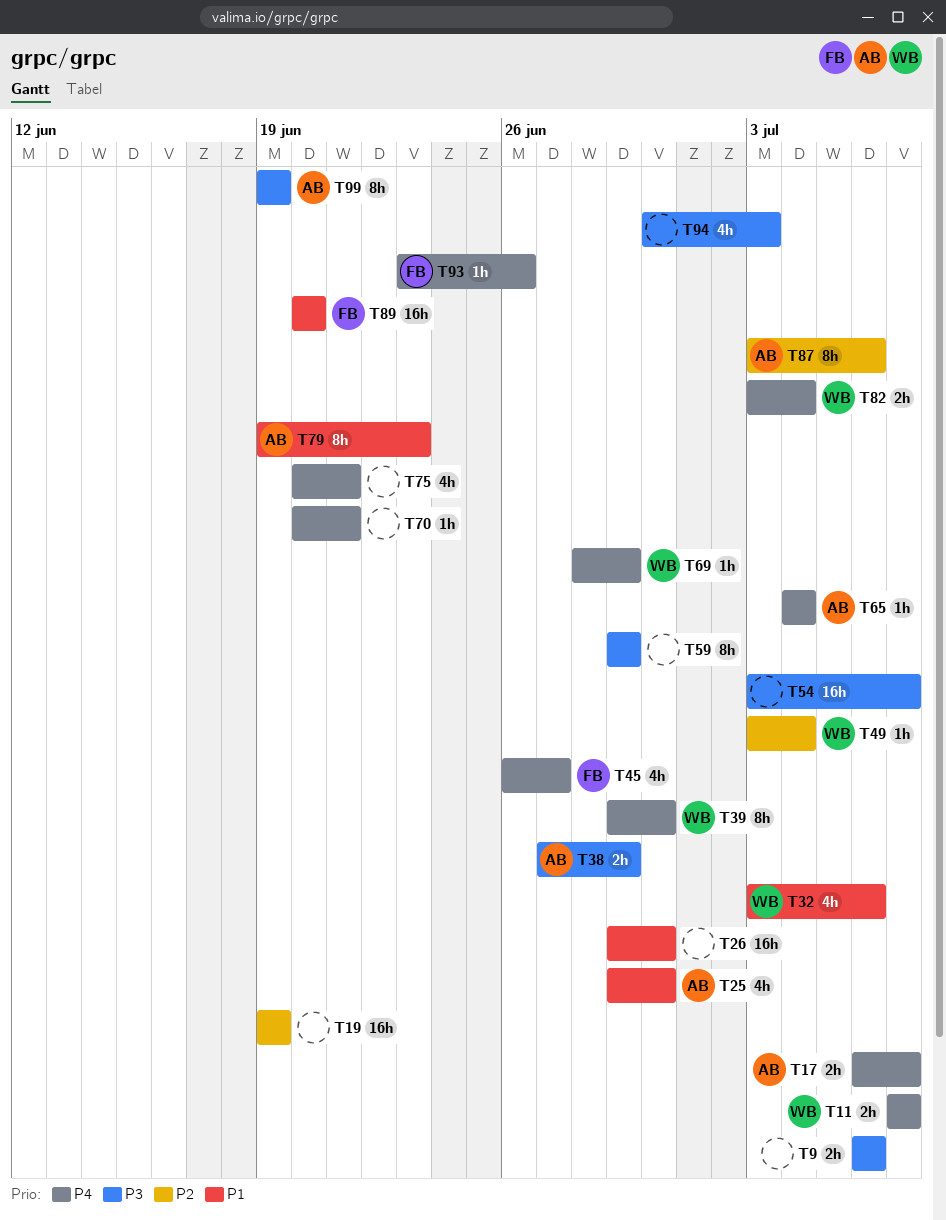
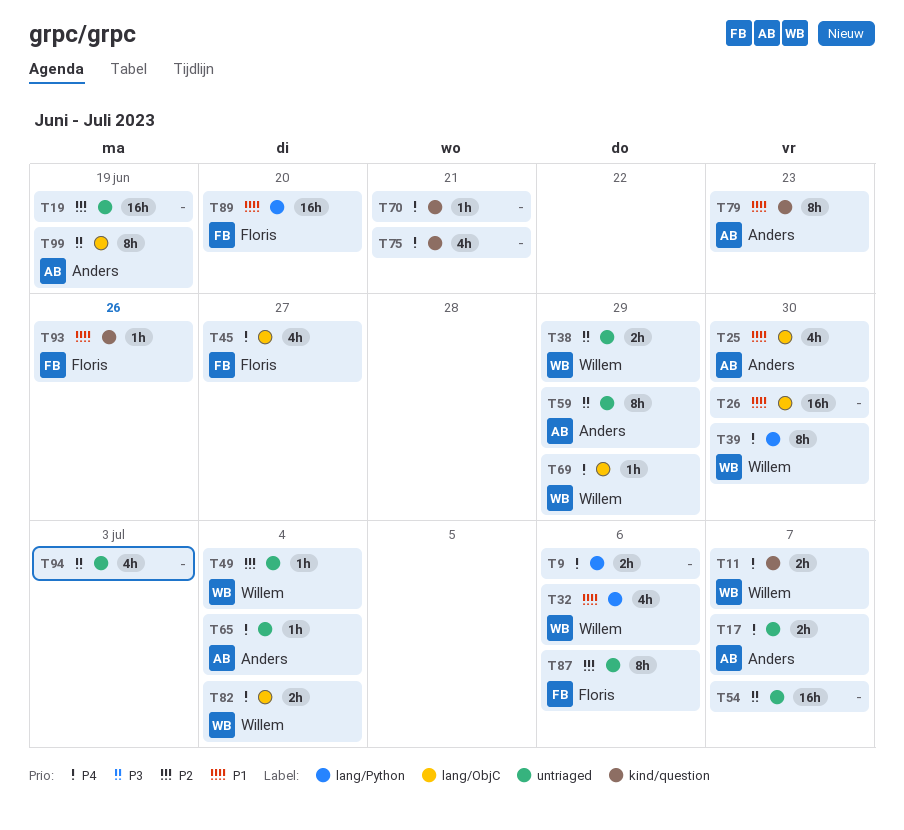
T9, priority: P3 -> P4
T38, owner: Anders -> Willem
T59, owner: none -> Anders
T87, owner: Anders -> Floris
T93, priority: P4 -> P1

